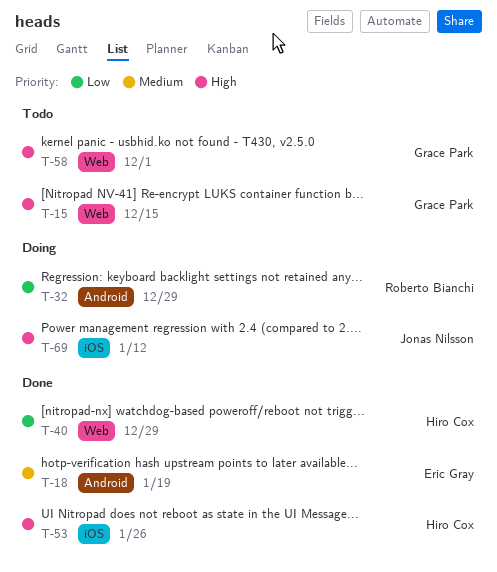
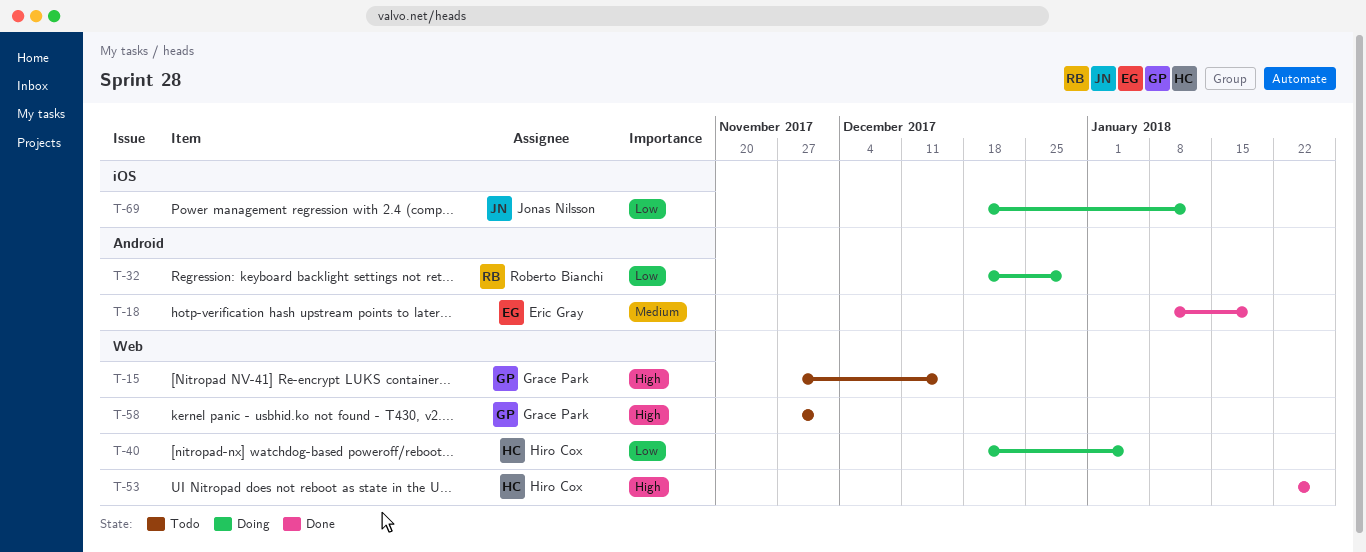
T-40, status: Done -> Doing
T-40, due: Dec 29 -> Jan 5
T-53, label: iOS -> Web
T-69, priority: High -> Low

